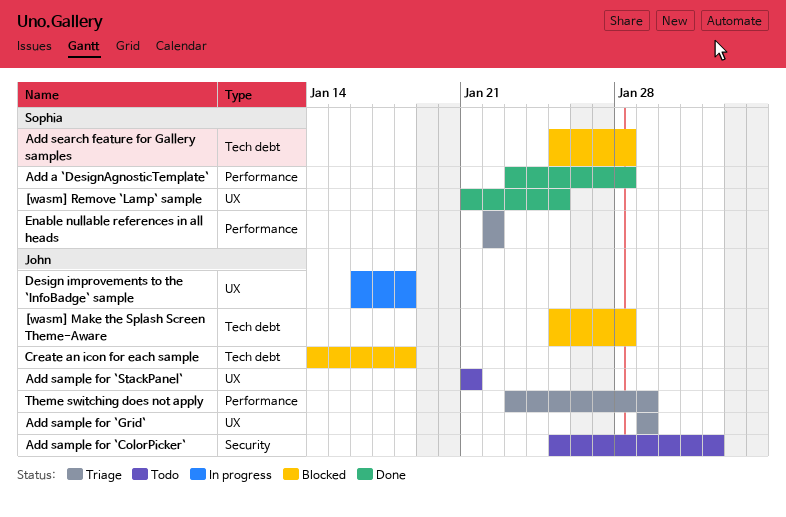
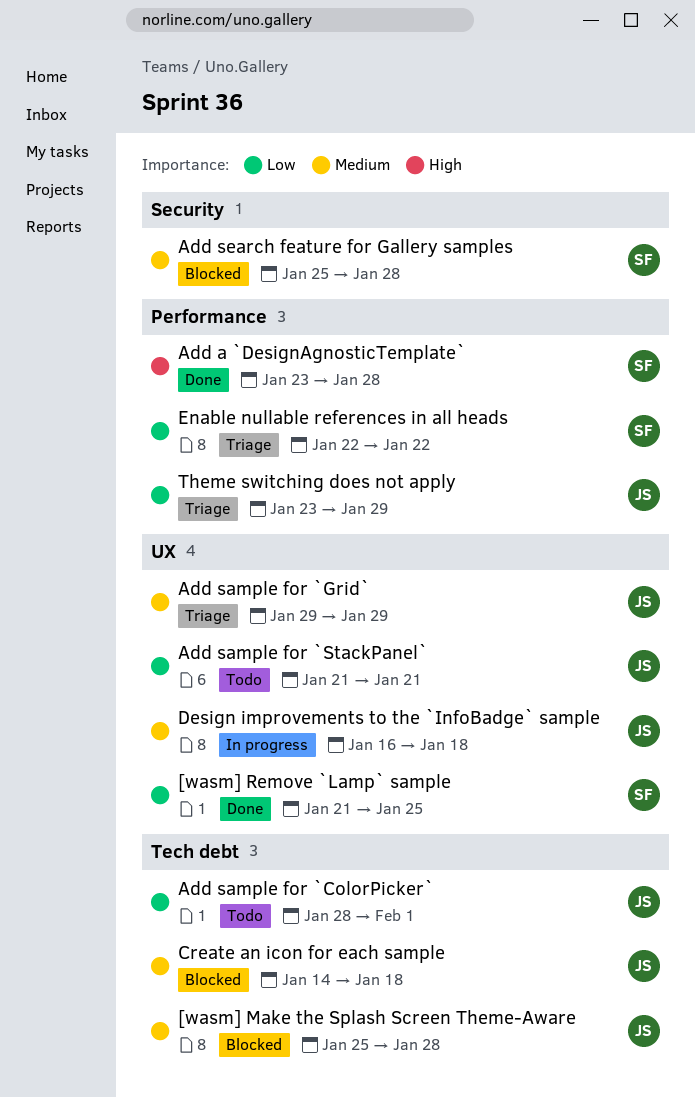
Add sample for `ColorPicker`, label: Security -> Tech debt
Add sample for `ColorPicker`, start: Jan 25 -> Jan 28
Add search feature for Gallery samples, label: Tech debt -> Security

